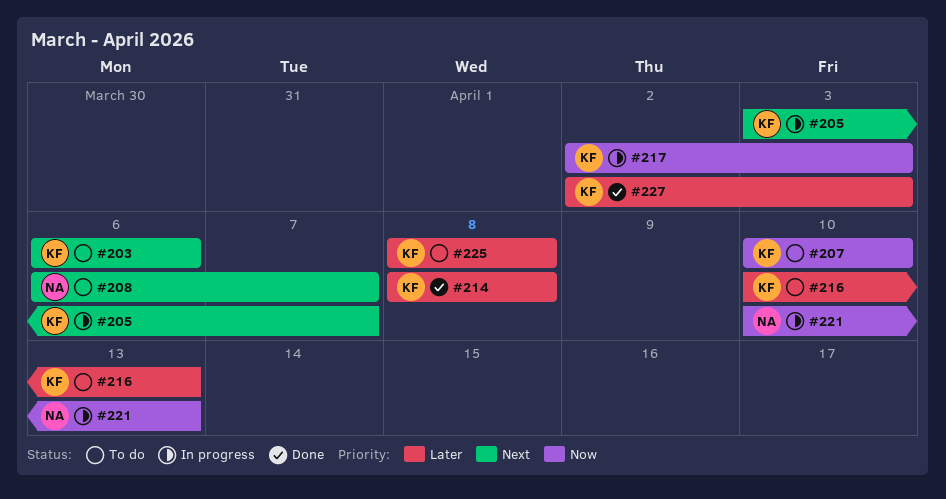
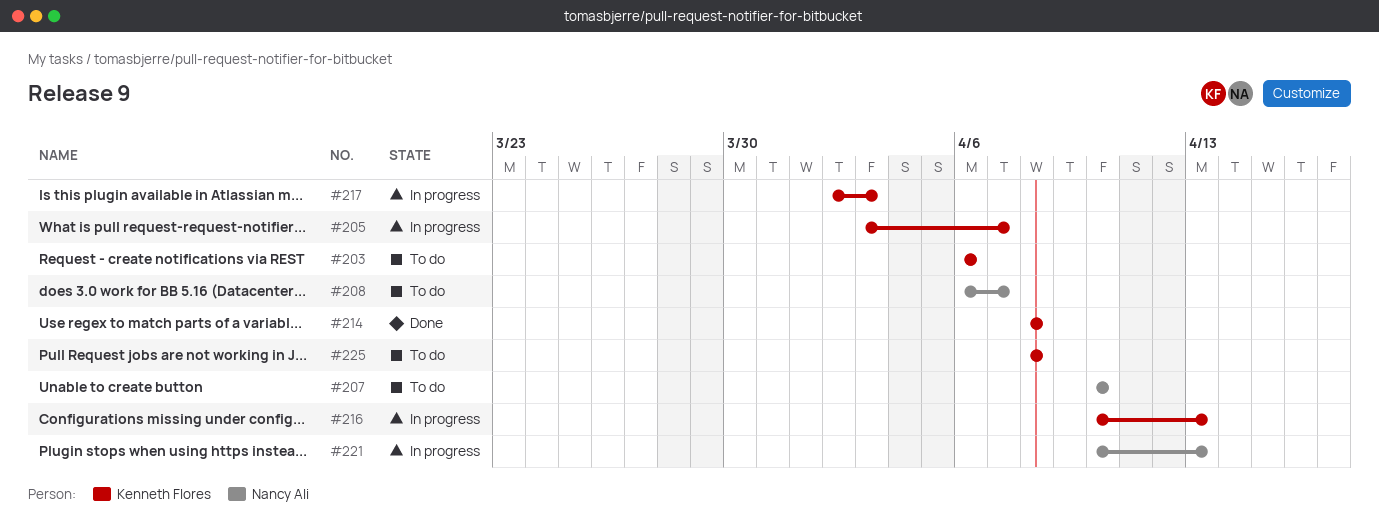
#207, owner: Kenneth Flores -> Nancy Ali
#216, status: To do -> In progress
#227: present -> none

